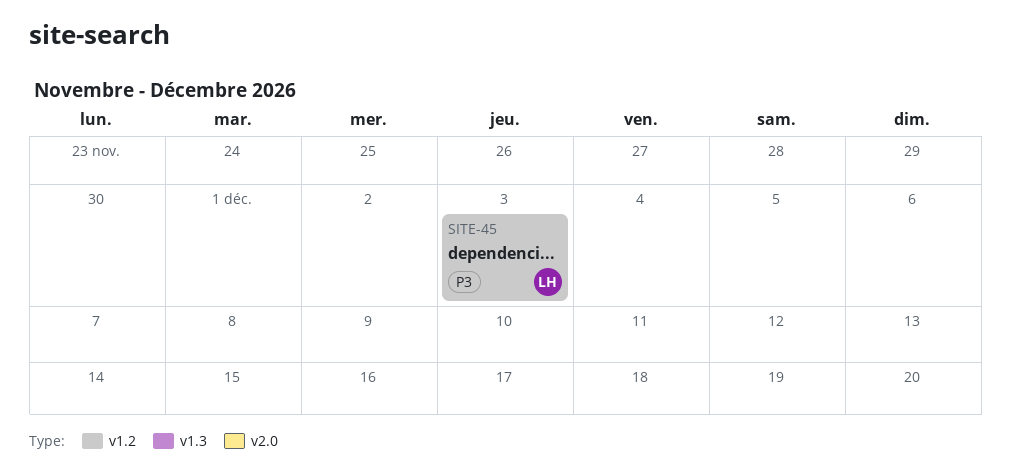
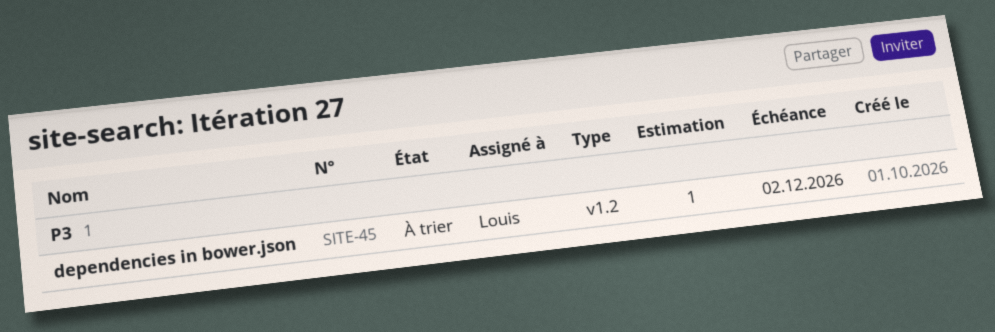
SITE-45, due: Dec 3 -> Dec 2

